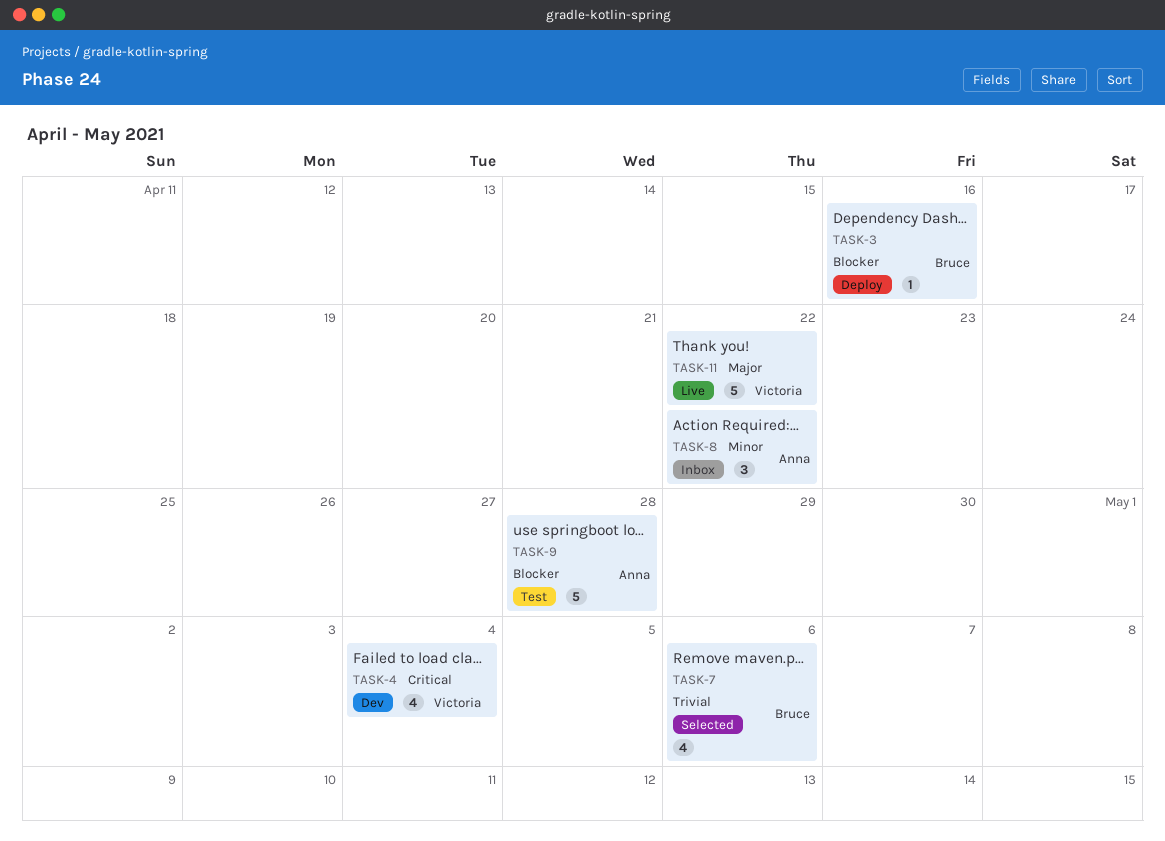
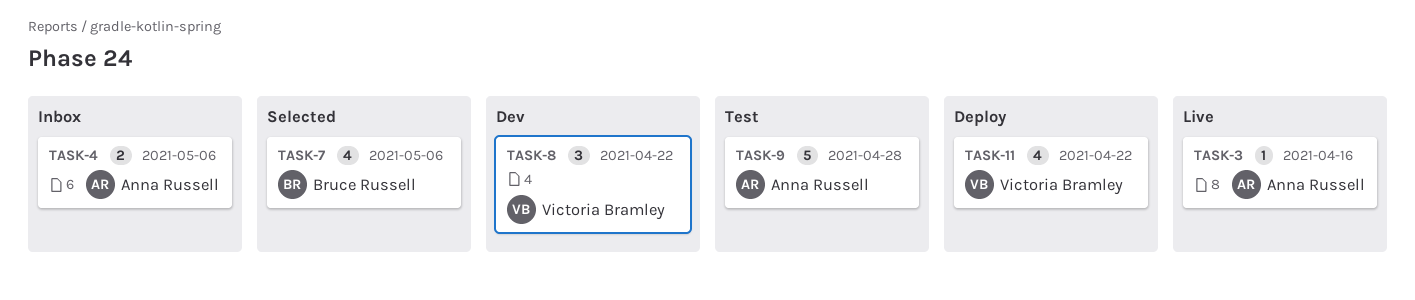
TASK-3, status: Deploy -> Live
TASK-3, owner: Bruce Russell -> Anna Russell
TASK-4, status: Dev -> Inbox
TASK-4, owner: Victoria Bramley -> Anna Russell
TASK-4, estimate: 4 -> 2
TASK-4, due: May 4 -> May 6
TASK-8, status: Inbox -> Dev
TASK-8, owner: Anna Russell -> Victoria Bramley
TASK-11, status: Live -> Deploy
TASK-11, estimate: 5 -> 4

